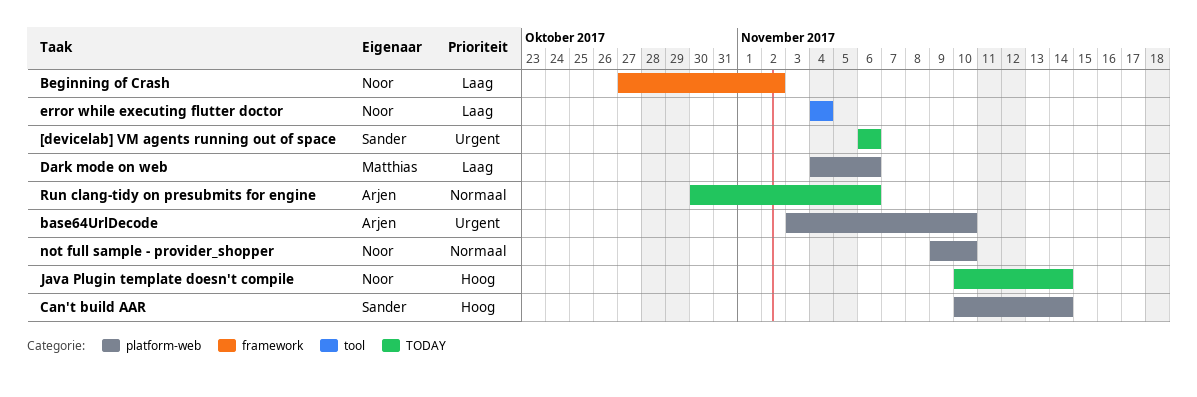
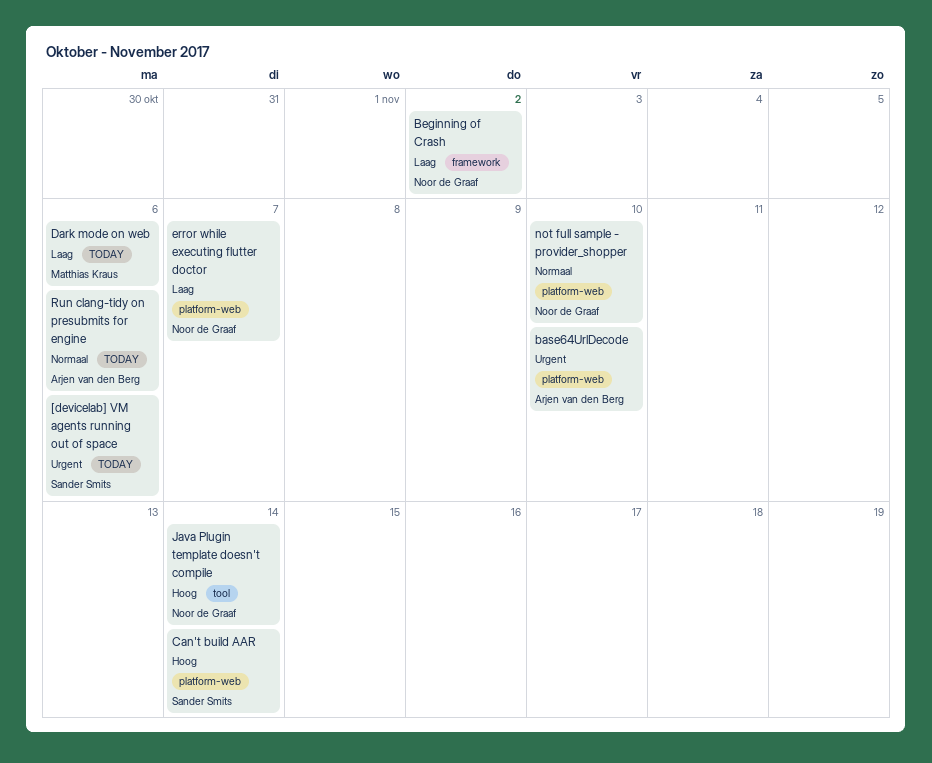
Dark mode on web, label: platform-web -> TODAY
error while executing flutter doctor, label: tool -> platform-web
error while executing flutter doctor, due: Nov 4 -> Nov 7
Java Plugin template doesn't compile, label: TODAY -> tool

